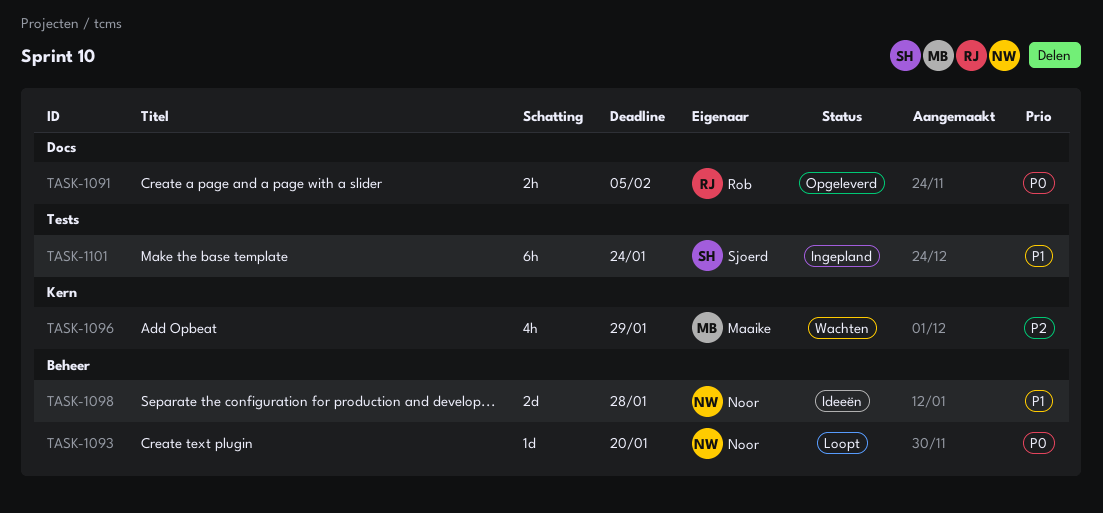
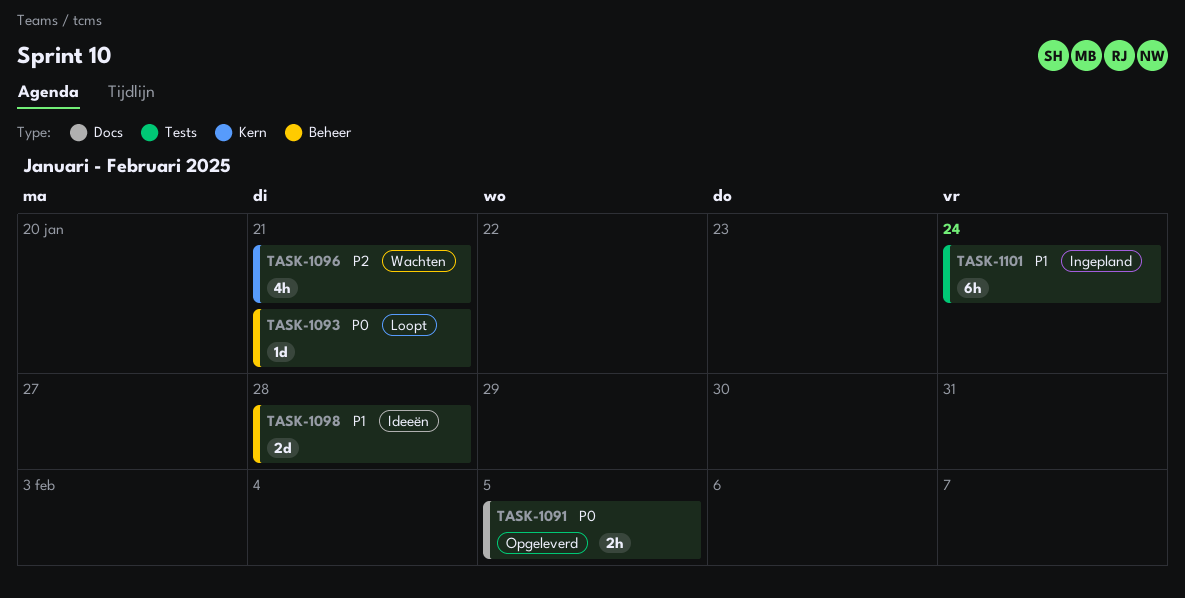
TASK-1093, due: Jan 20 -> Jan 21
TASK-1096, due: Jan 29 -> Jan 21

